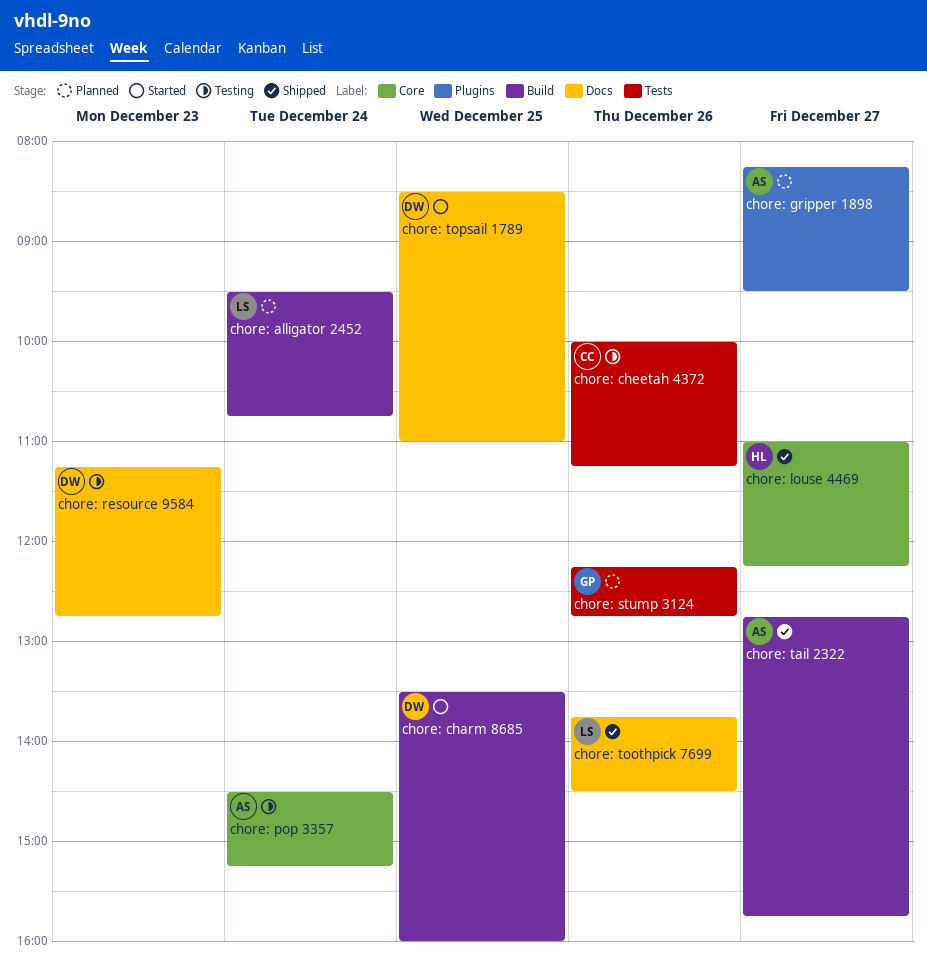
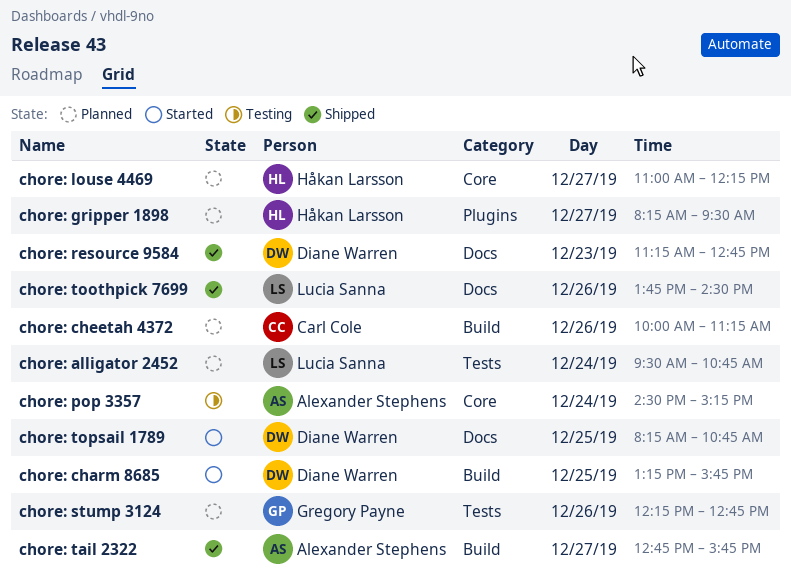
chore: alligator 2452, label: Build -> Tests
chore: charm 8685, begins: 13:30 -> 13:15
chore: charm 8685, ends: 16:00 -> 15:45
chore: cheetah 4372, status: Testing -> Planned
chore: cheetah 4372, label: Tests -> Build
chore: gripper 1898, owner: Alexander Stephens -> Håkan Larsson
chore: louse 4469, status: Shipped -> Planned
chore: resource 9584, status: Testing -> Shipped
chore: topsail 1789, begins: 08:30 -> 08:15
chore: topsail 1789, ends: 11:00 -> 10:45

